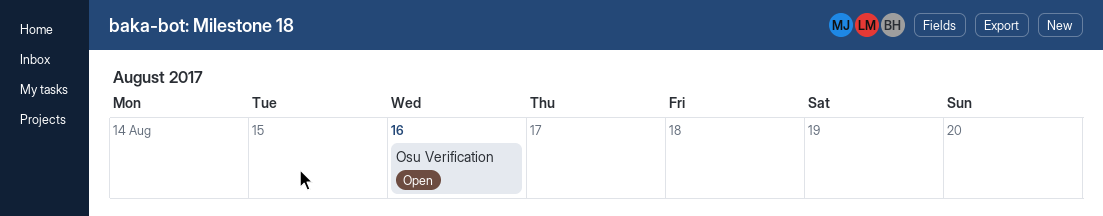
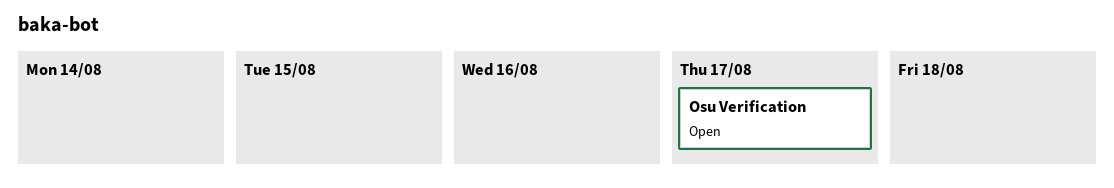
Osu Verification, due: Aug 16 -> Aug 17

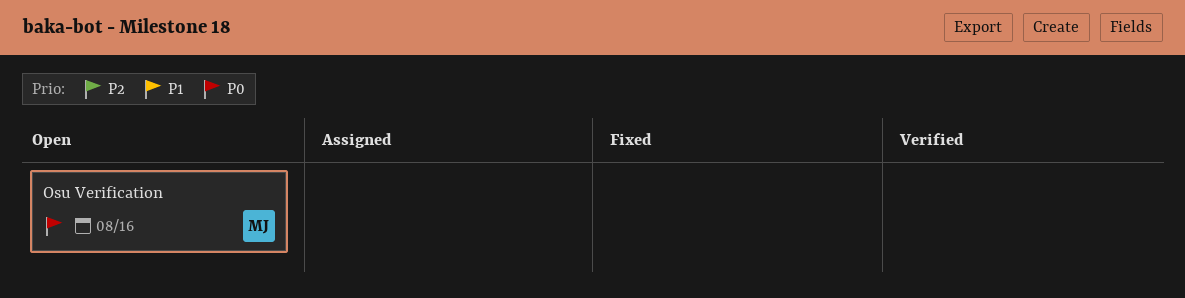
Osu Verification, due: Aug 17 -> Aug 16

